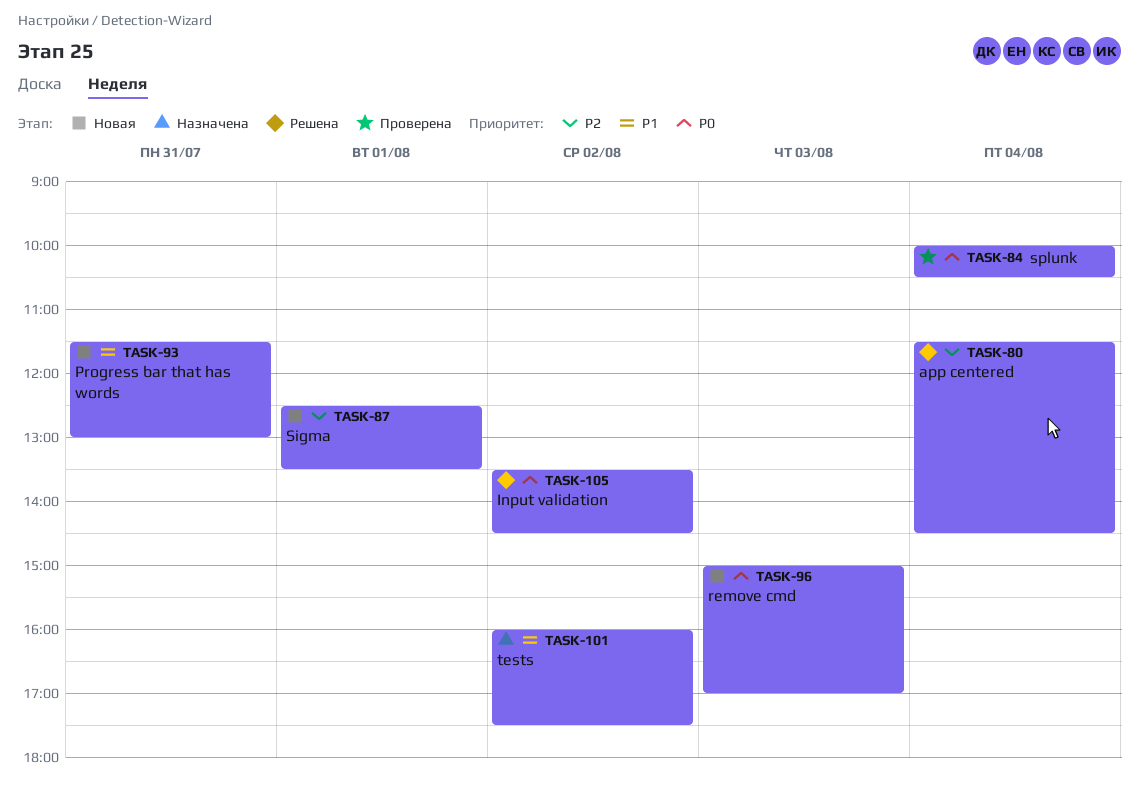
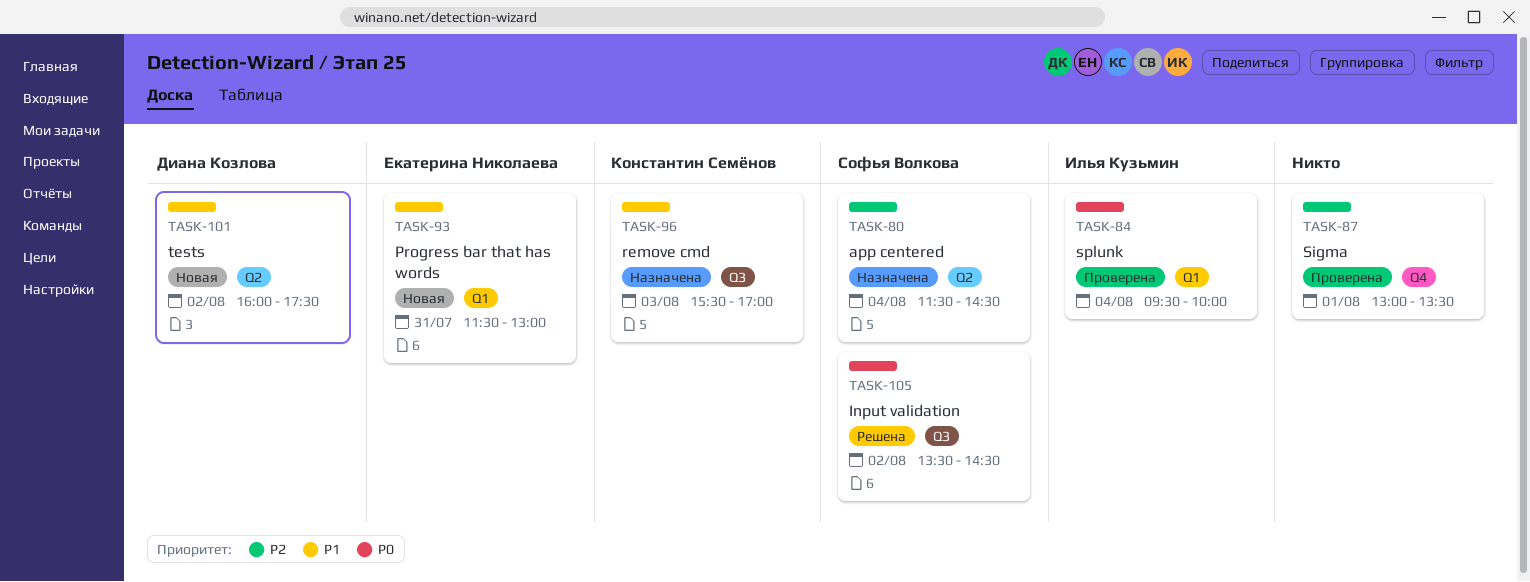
TASK-80, status: Решена -> Назначена
TASK-84, begins: 10:00 -> 09:30
TASK-84, ends: 10:30 -> 10:00
TASK-87, status: Новая -> Проверена
TASK-87, begins: 12:30 -> 13:00
TASK-96, status: Новая -> Назначена
TASK-96, priority: P0 -> P1
TASK-96, begins: 15:00 -> 15:30
TASK-101, status: Назначена -> Новая

